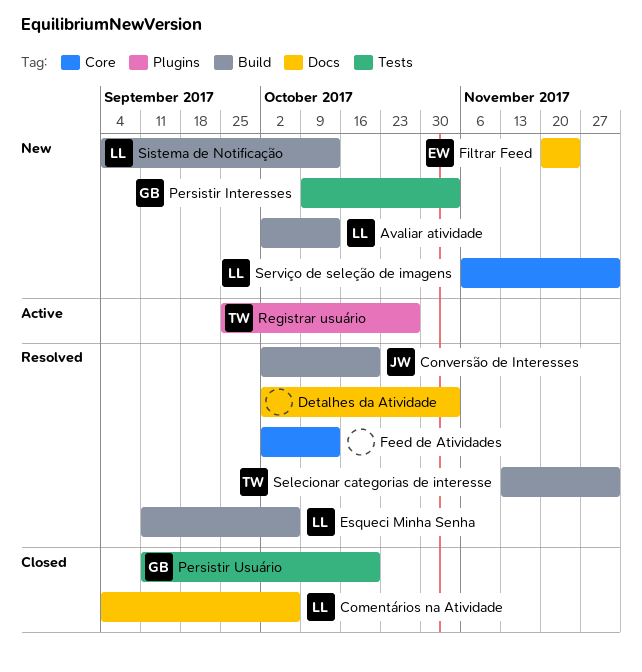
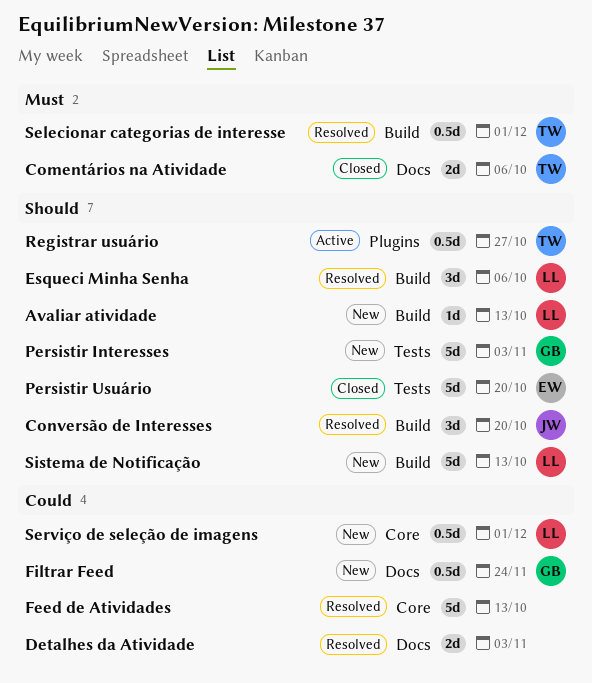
Comentários na Atividade, owner: LL -> TW
Filtrar Feed, owner: EW -> GB
Persistir Usuário, owner: GB -> EW

